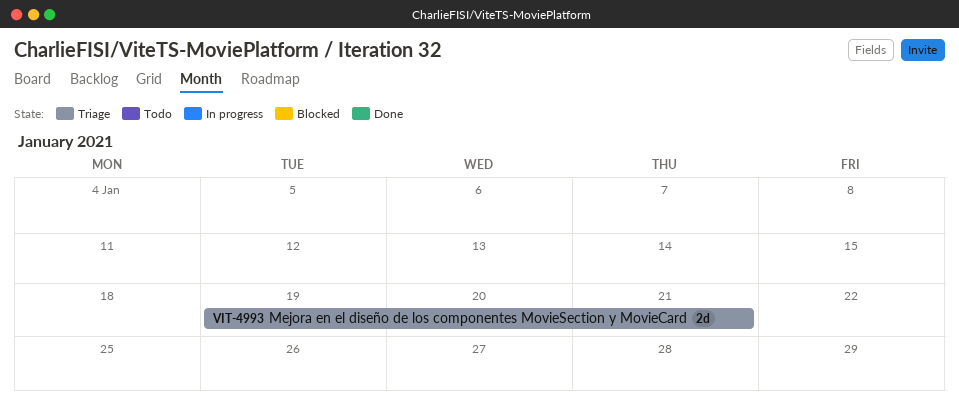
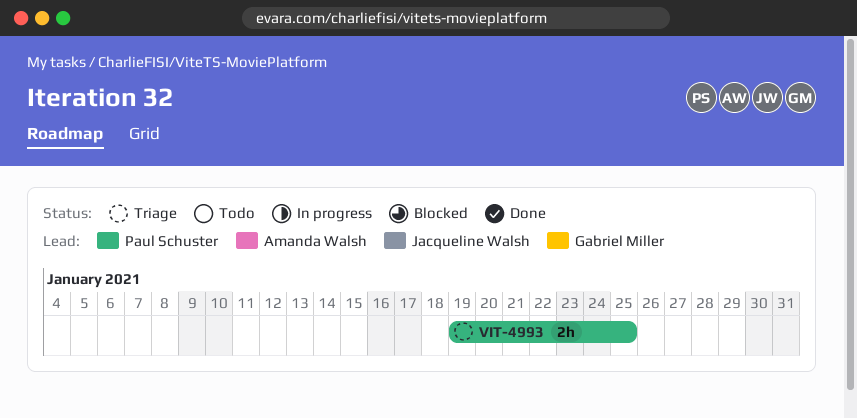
VIT-4993, estimate: 2d -> 2h
VIT-4993, due: Jan 21 -> Jan 25

